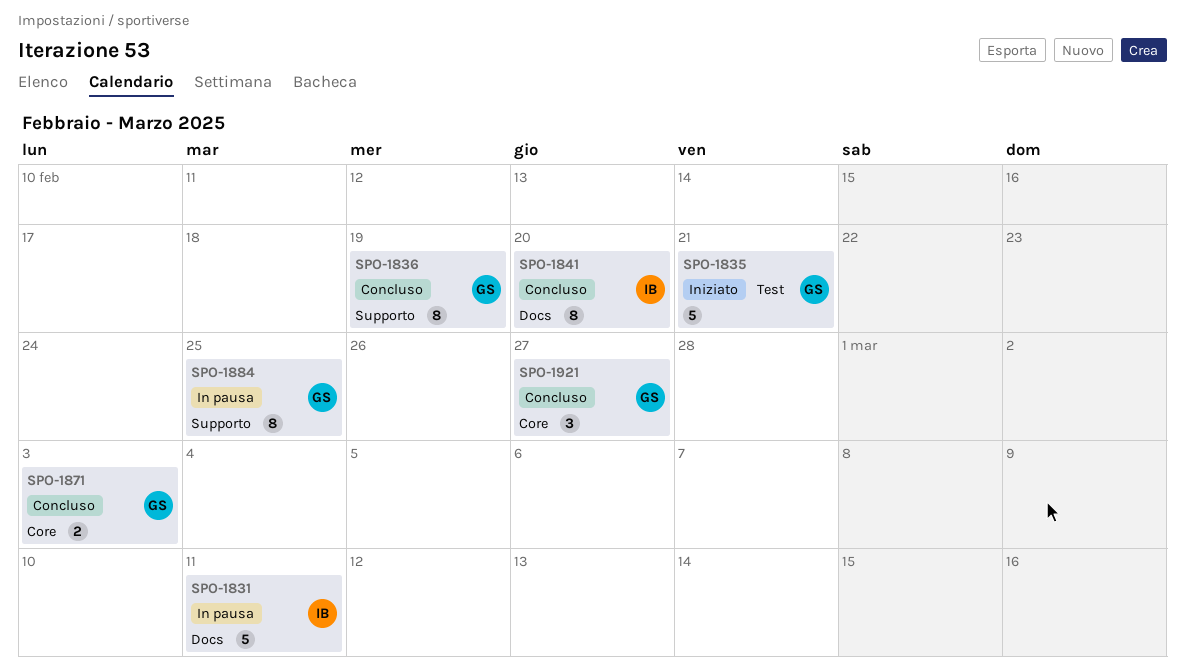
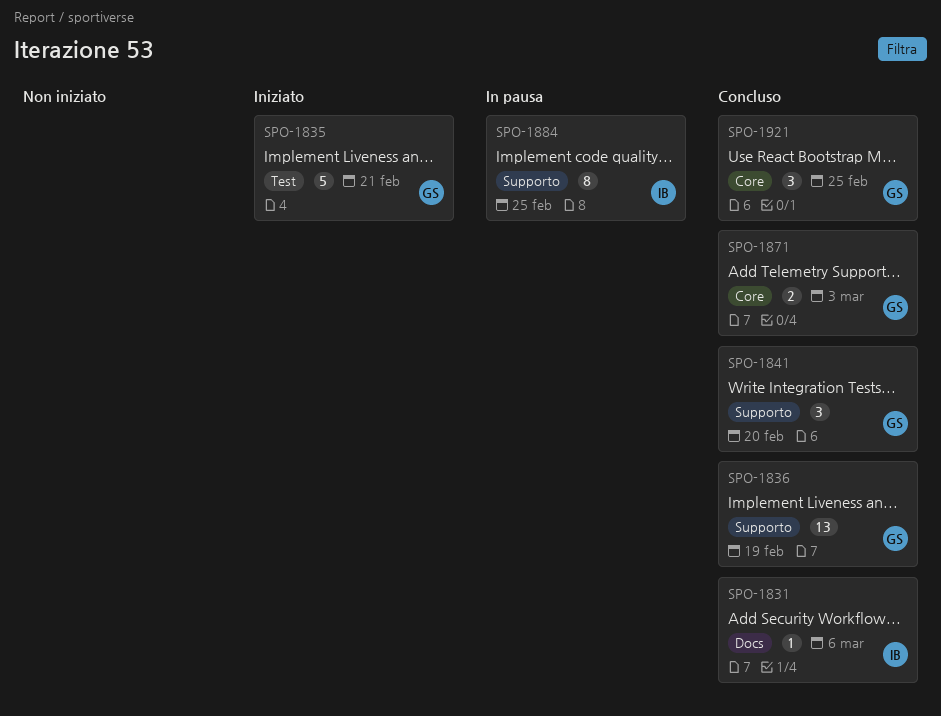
SPO-1831, status: In pausa -> Concluso
SPO-1831, estimate: 5 -> 1
SPO-1831, due: Mar 11 -> Mar 6
SPO-1836, estimate: 8 -> 13
SPO-1841, owner: IB -> GS
SPO-1841, label: Docs -> Supporto
SPO-1841, estimate: 8 -> 3
SPO-1884, owner: GS -> IB
SPO-1921, due: Feb 27 -> Feb 25

